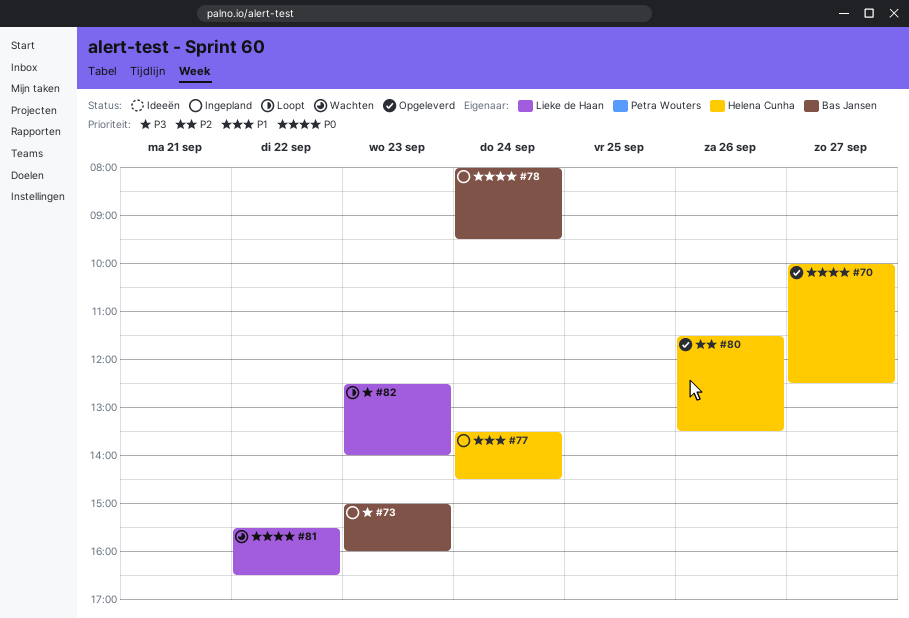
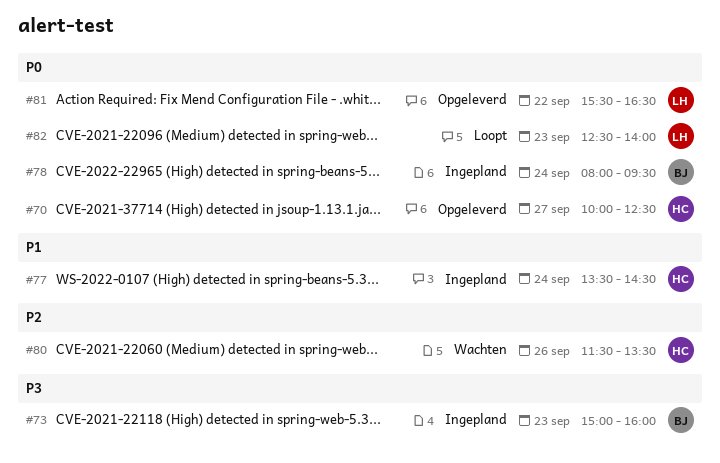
#80, status: Opgeleverd -> Wachten
#81, status: Wachten -> Opgeleverd
#82, priority: P3 -> P0

